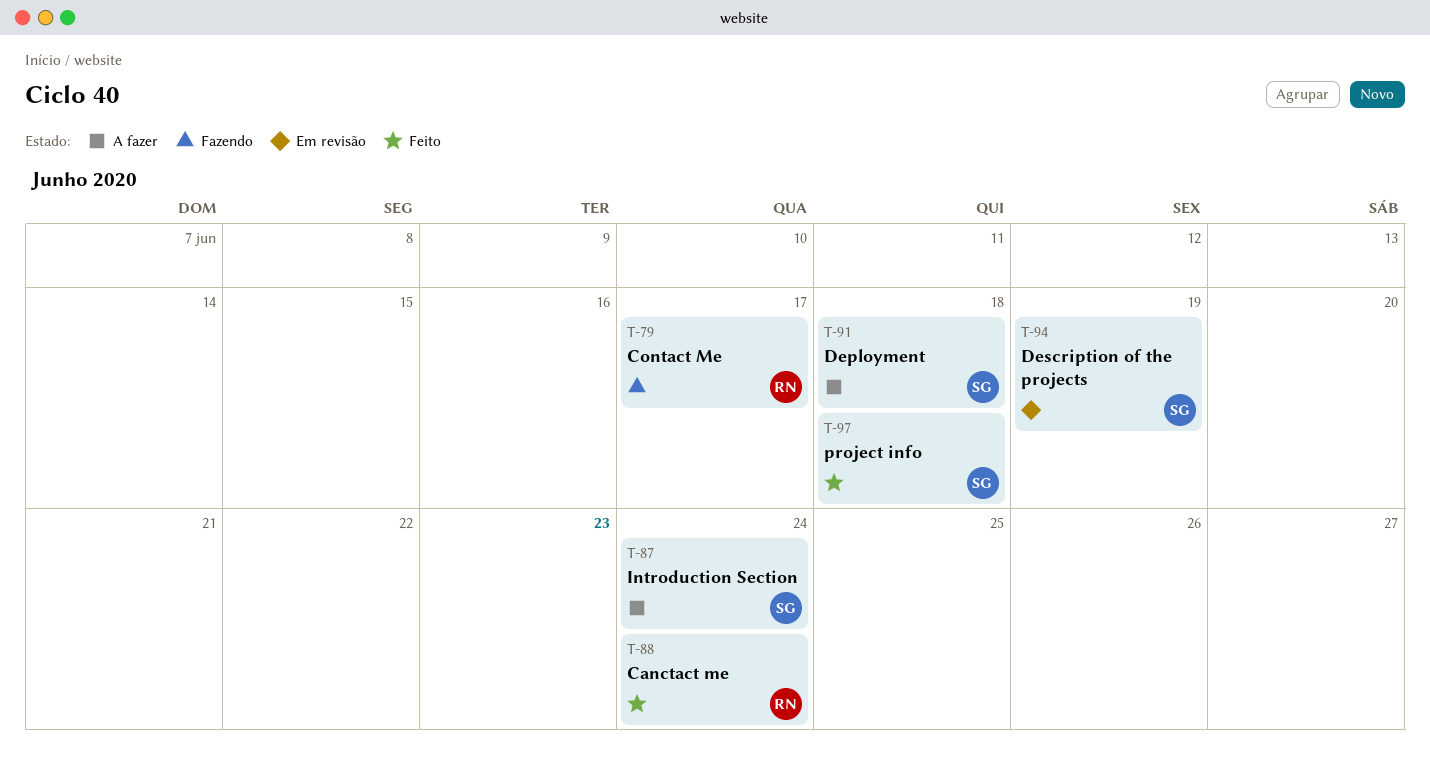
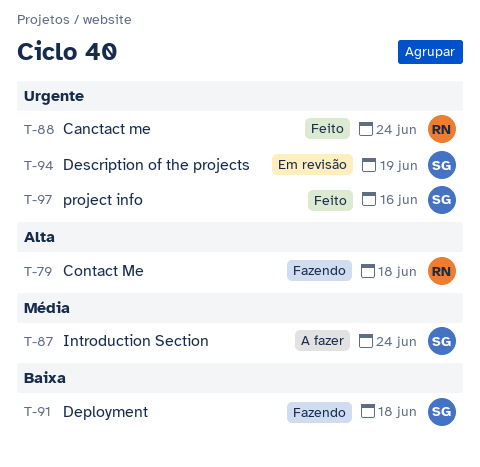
T-79, due: Jun 17 -> Jun 18
T-91, status: A fazer -> Fazendo
T-97, due: Jun 18 -> Jun 16

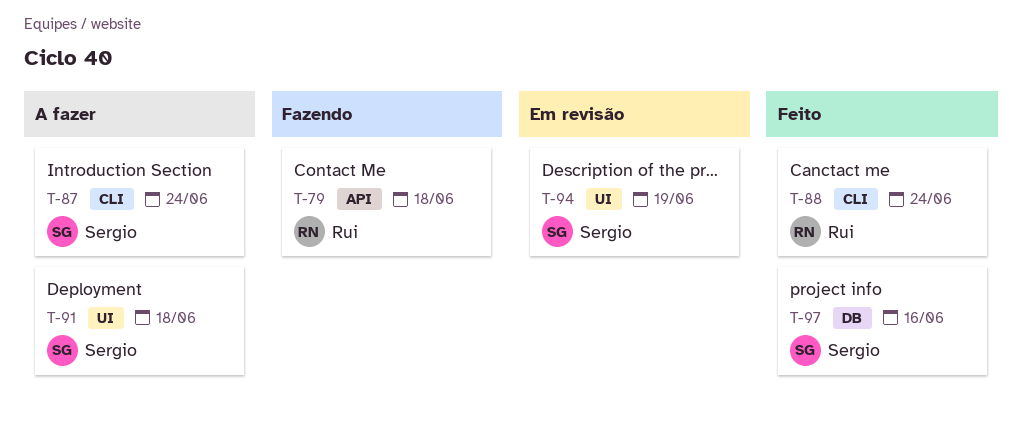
T-91, status: Fazendo -> A fazer

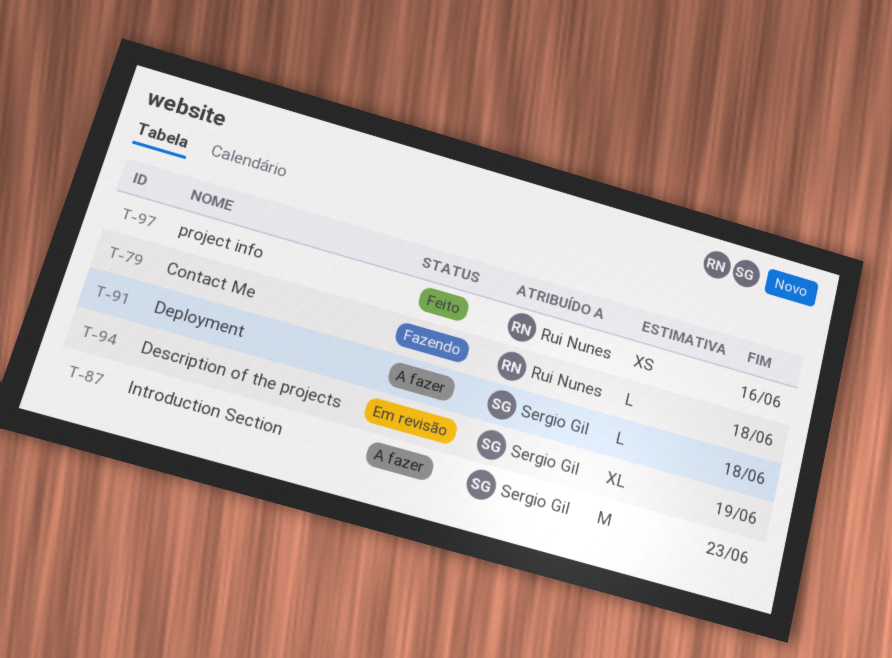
T-87, due: Jun 24 -> Jun 23
T-88: present -> none
T-97, owner: Sergio Gil -> Rui Nunes

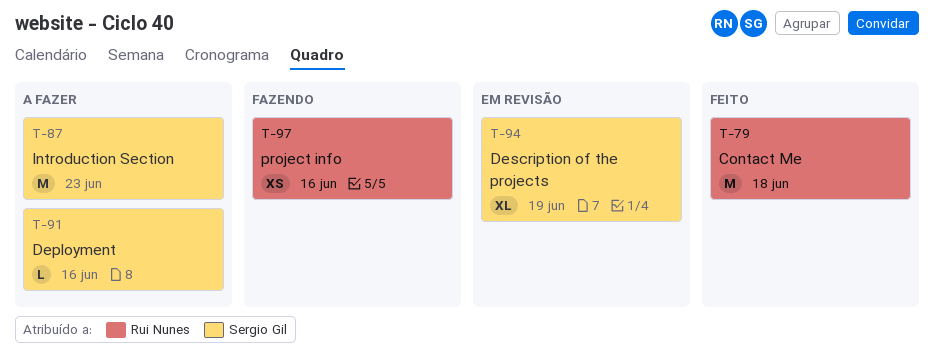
T-79, status: Fazendo -> Feito
T-79, estimate: L -> M
T-91, due: Jun 18 -> Jun 16
T-97, status: Feito -> Fazendo

